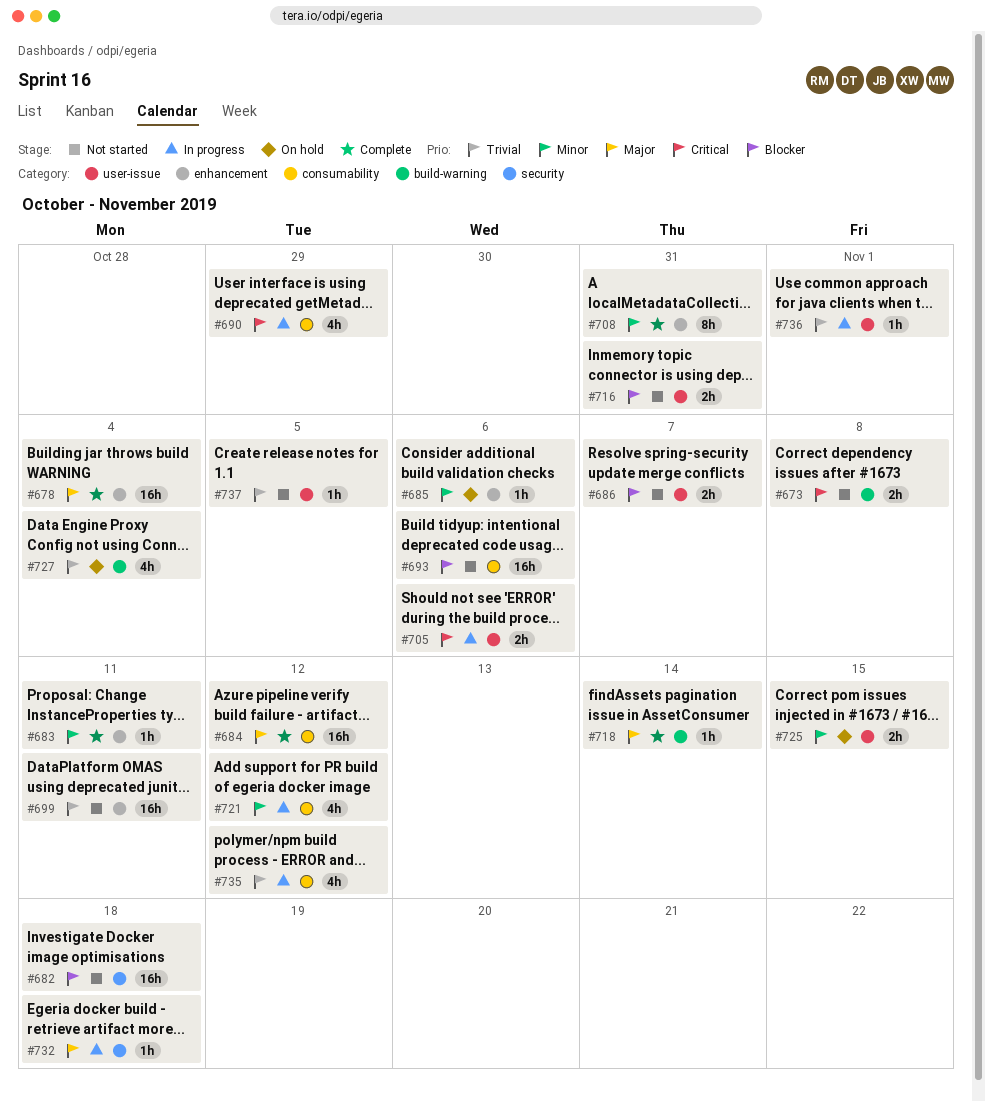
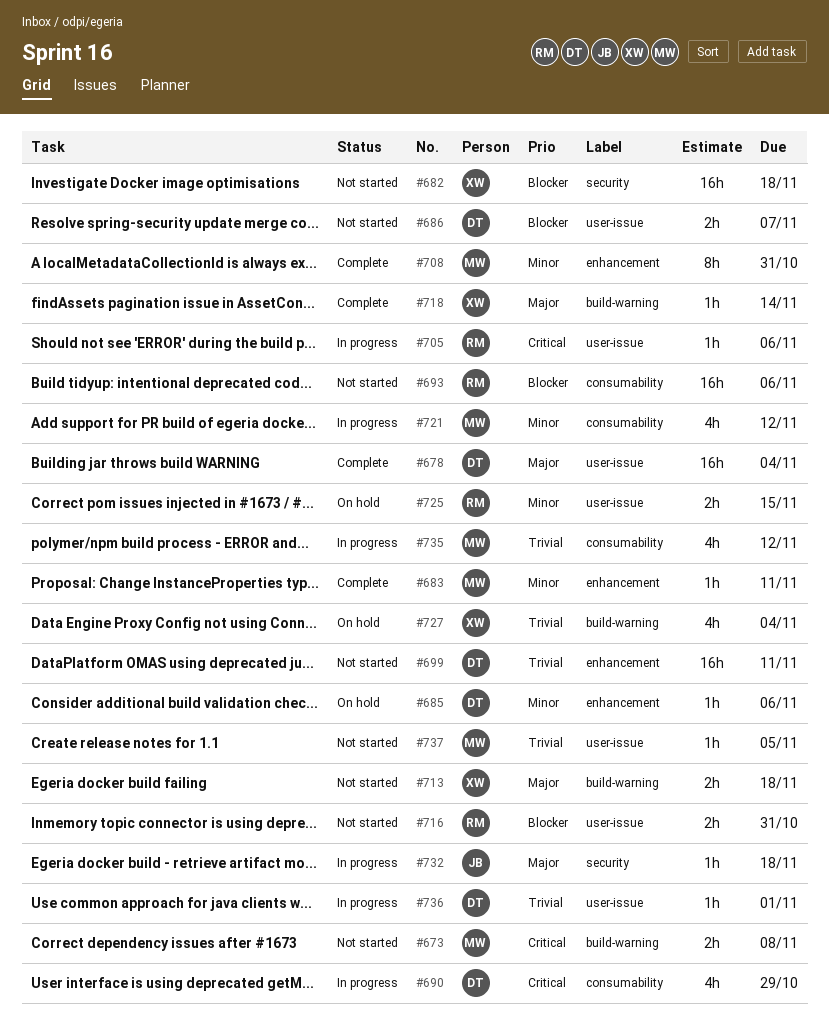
#678, label: enhancement -> user-issue
#684: present -> none
#705, estimate: 2h -> 1h
#713: none -> present

